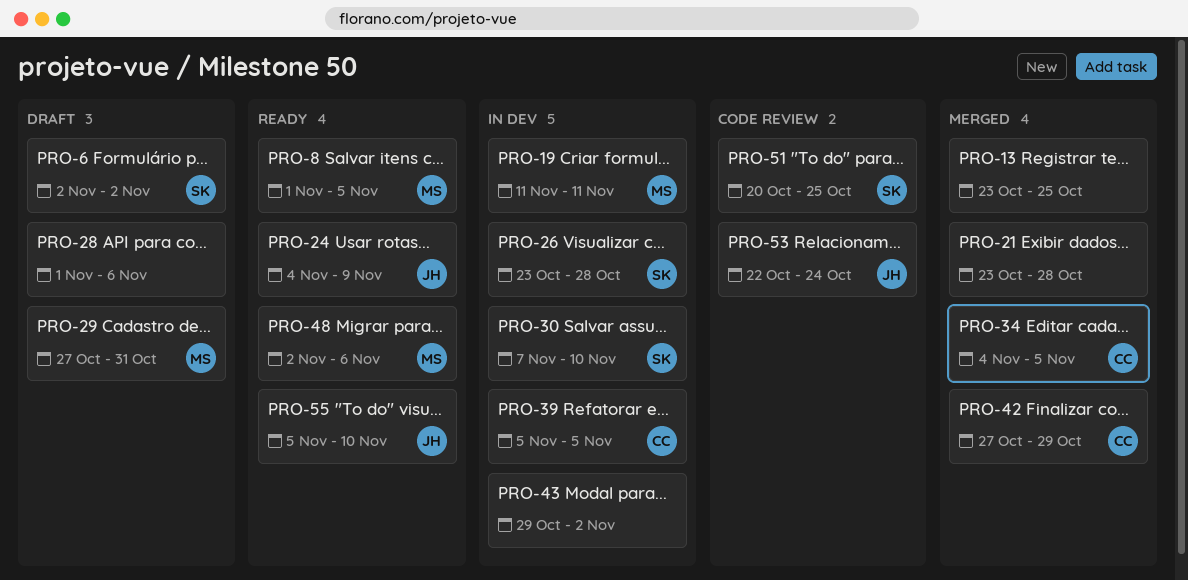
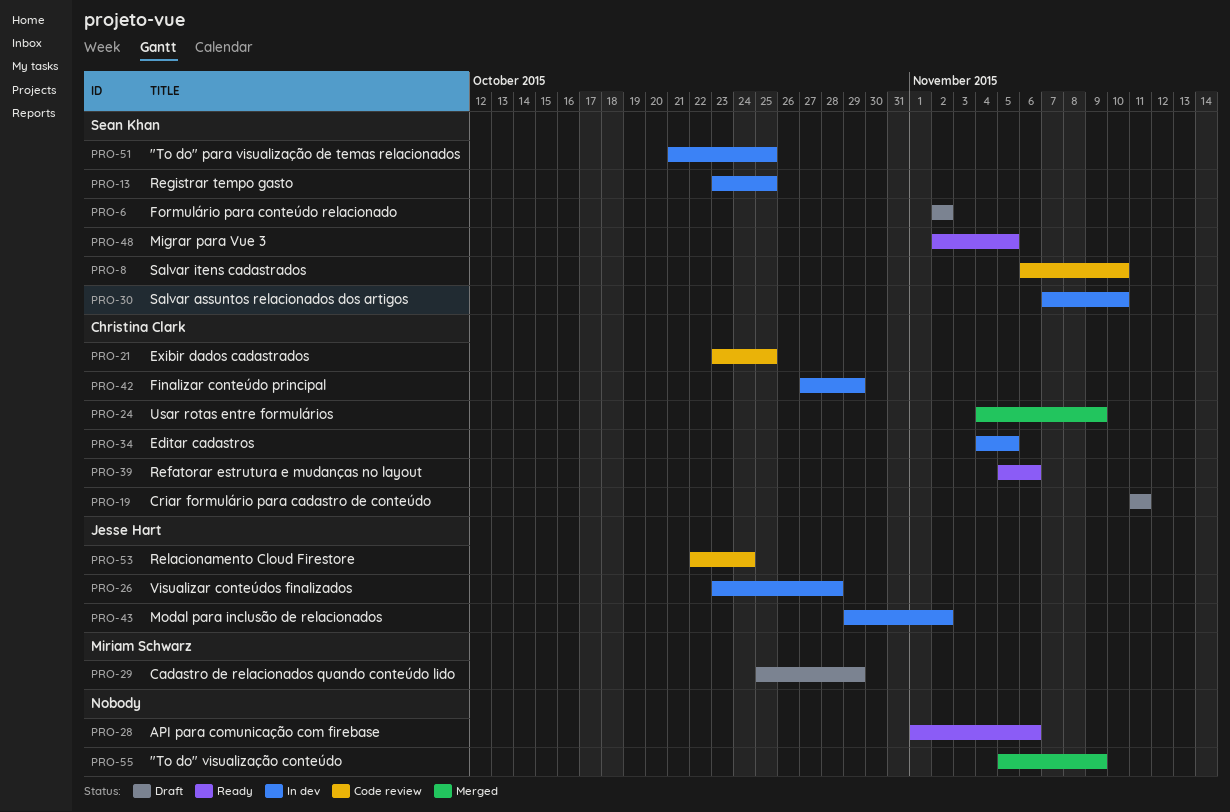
PRO-8, status: Ready -> Code review
PRO-8, owner: Miriam Schwarz -> Sean Khan
PRO-8, start: Nov 1 -> Nov 6
PRO-8, due: Nov 5 -> Nov 10
PRO-13, status: Merged -> In dev
PRO-13, owner: none -> Sean Khan
PRO-19, status: In dev -> Draft
PRO-19, owner: Miriam Schwarz -> Christina Clark
PRO-21, status: Merged -> Code review
PRO-21, owner: none -> Christina Clark
PRO-21, due: Oct 28 -> Oct 25
PRO-24, status: Ready -> Merged
PRO-24, owner: Jesse Hart -> Christina Clark
PRO-26, owner: Sean Khan -> Jesse Hart
PRO-28, status: Draft -> Ready
PRO-29, start: Oct 27 -> Oct 25
PRO-29, due: Oct 31 -> Oct 29
PRO-34, status: Merged -> In dev
PRO-39, status: In dev -> Ready
PRO-39, due: Nov 5 -> Nov 6
PRO-42, status: Merged -> In dev
PRO-43, owner: none -> Jesse Hart
PRO-48, owner: Miriam Schwarz -> Sean Khan
PRO-48, due: Nov 6 -> Nov 5
PRO-51, status: Code review -> In dev
PRO-51, start: Oct 20 -> Oct 21
PRO-55, status: Ready -> Merged
PRO-55, owner: Jesse Hart -> none
PRO-55, due: Nov 10 -> Nov 9

